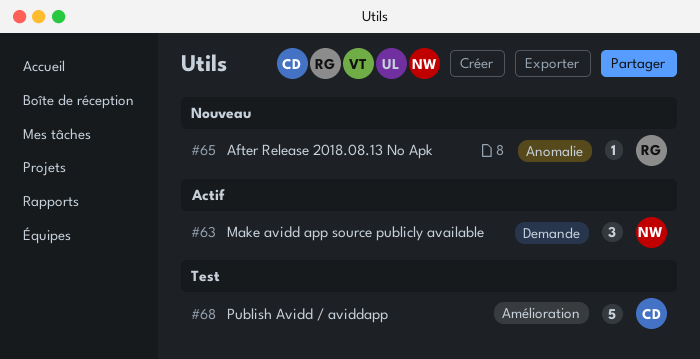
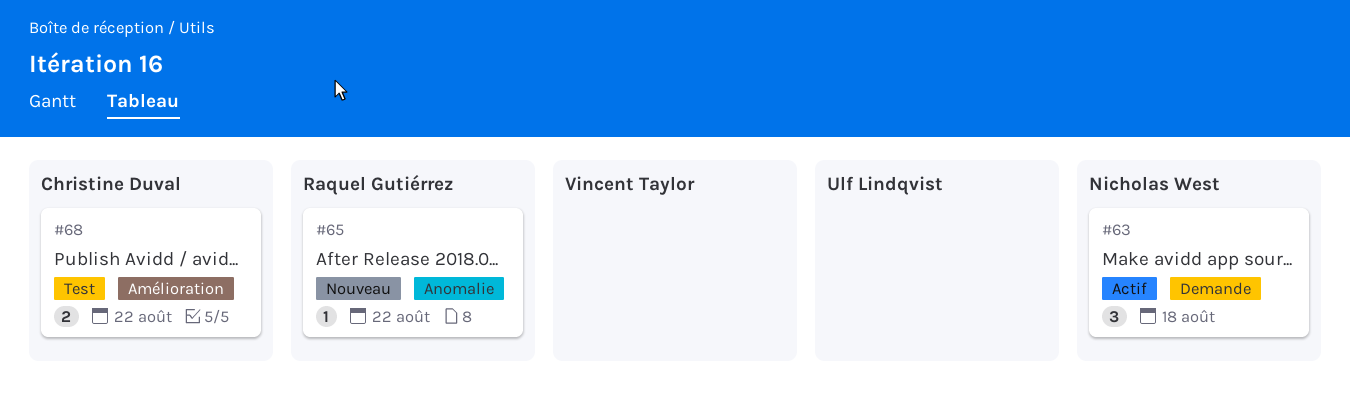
#68, estimate: 5 -> 2

